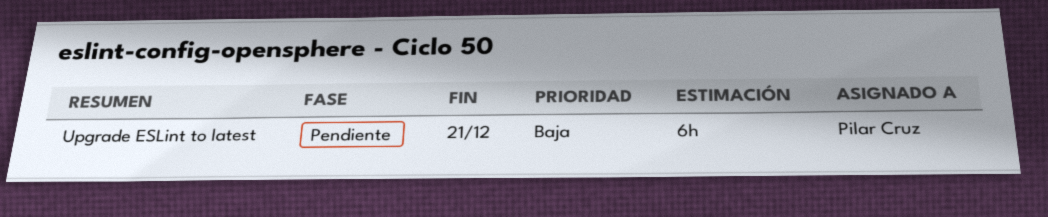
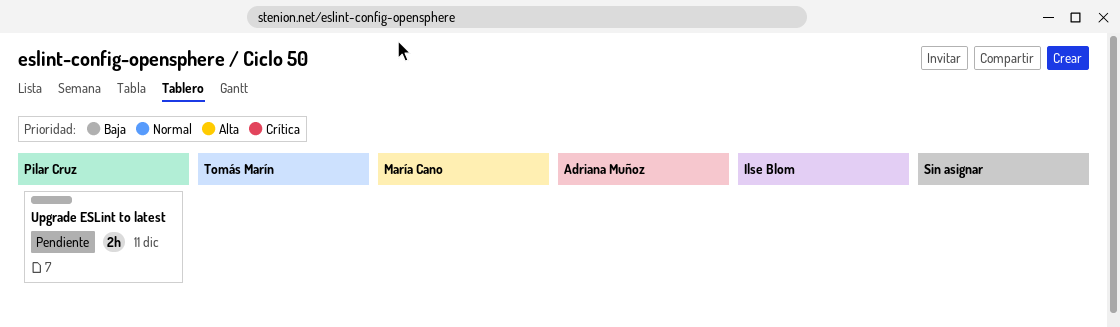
Upgrade ESLint to latest, estimate: 6h -> 2h
Upgrade ESLint to latest, due: Dec 21 -> Dec 11

